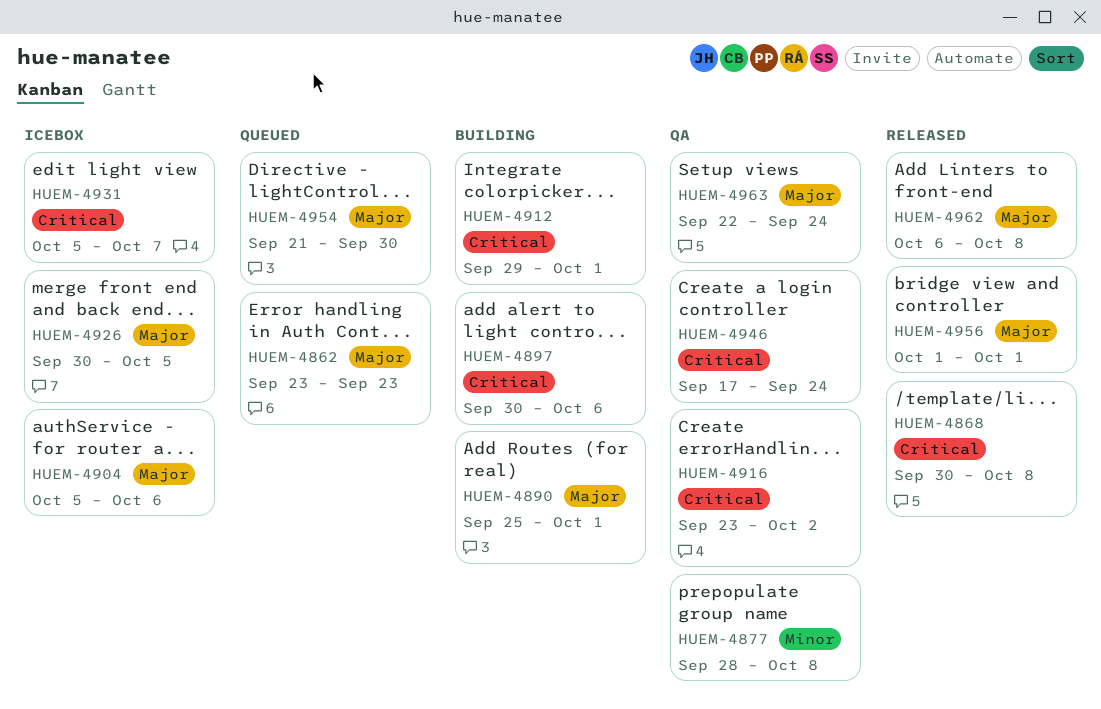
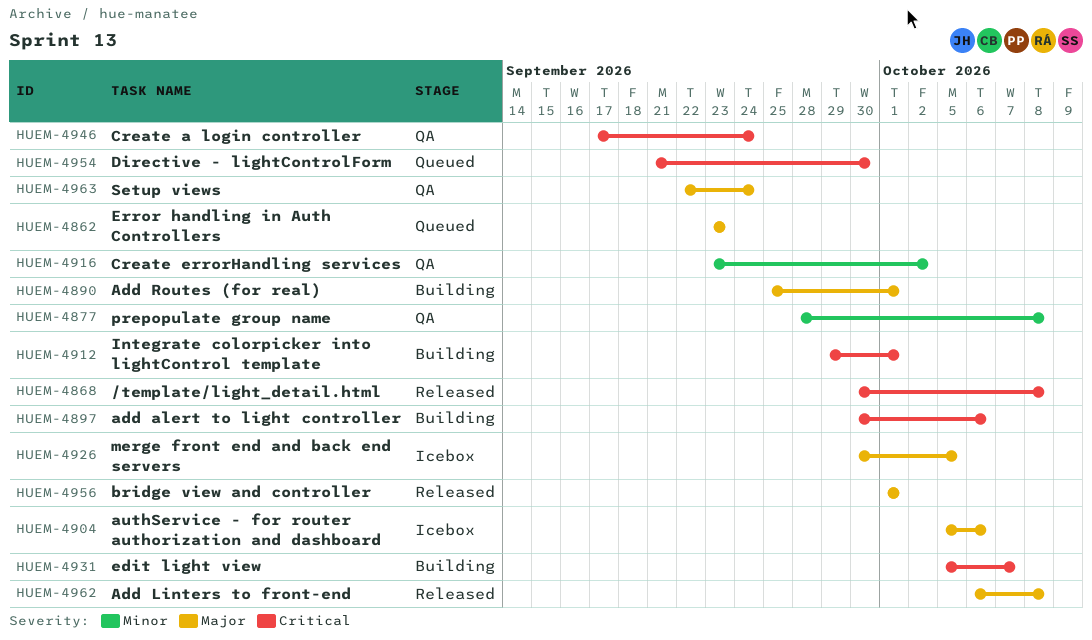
HUEM-4916, priority: Critical -> Minor
HUEM-4931, status: Icebox -> Building
HUEM-4954, priority: Major -> Critical

